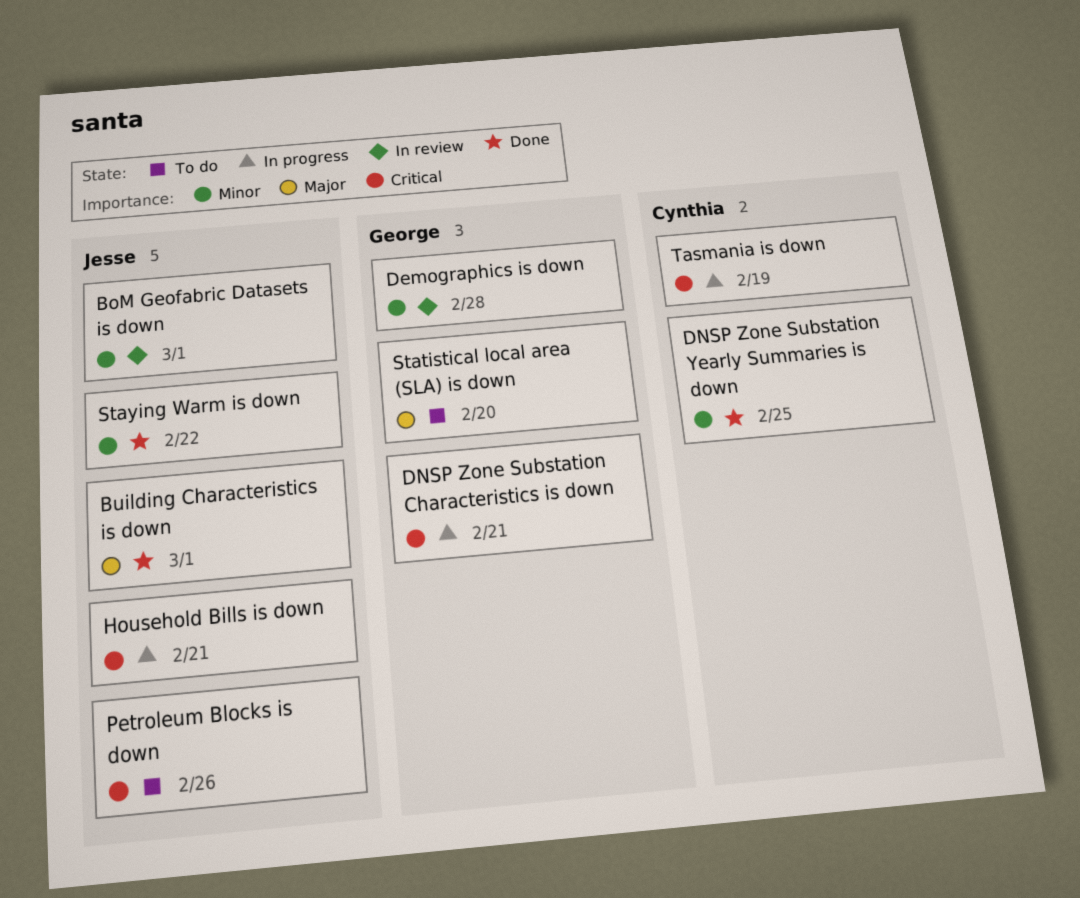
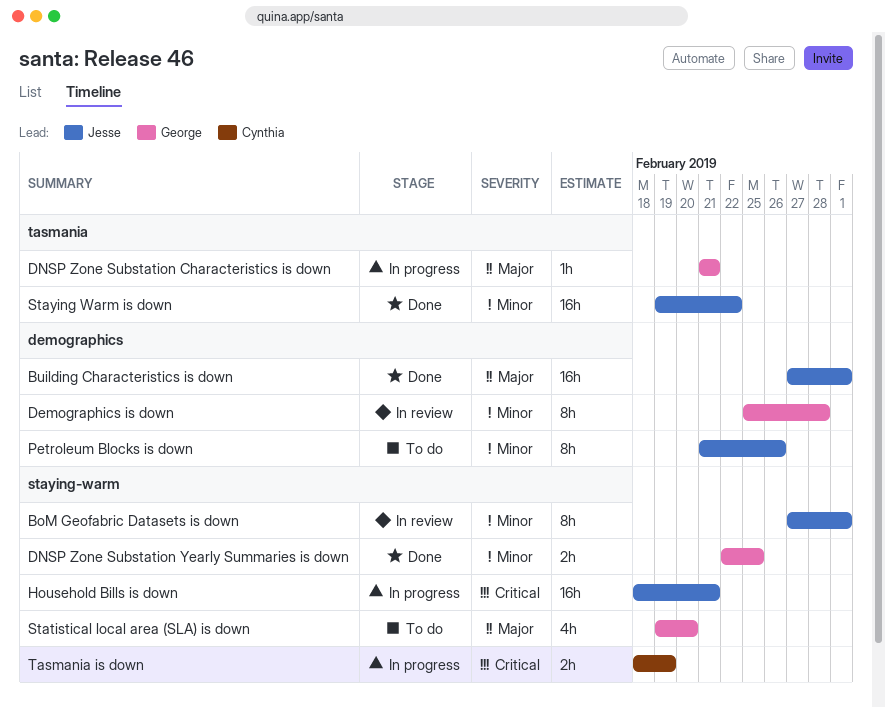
DNSP Zone Substation Characteristics is down, priority: Critical -> Major
DNSP Zone Substation Yearly Summaries is down, owner: Cynthia -> George
Petroleum Blocks is down, priority: Critical -> Minor

